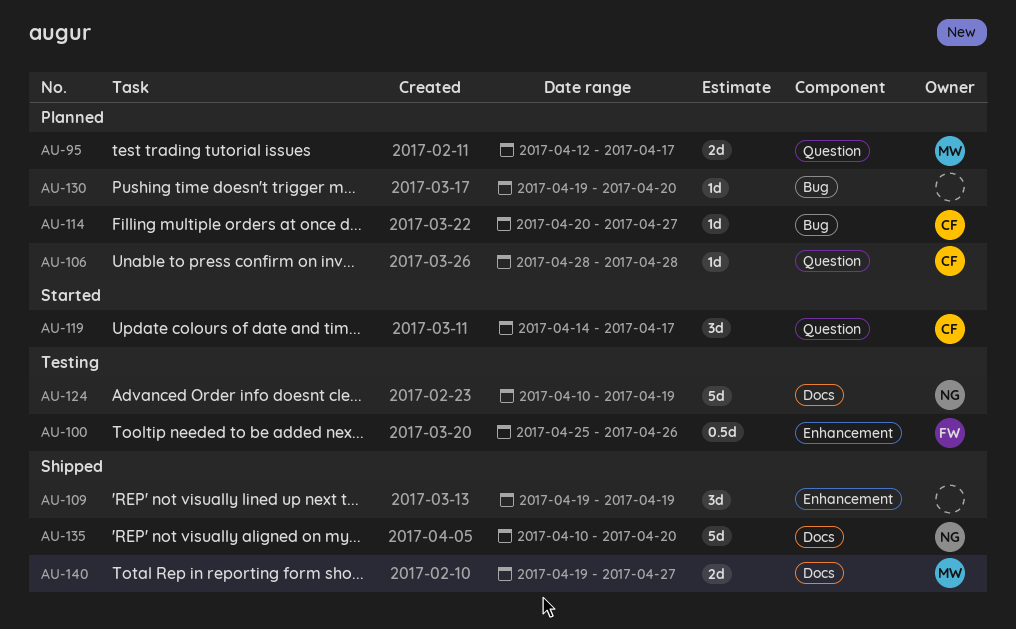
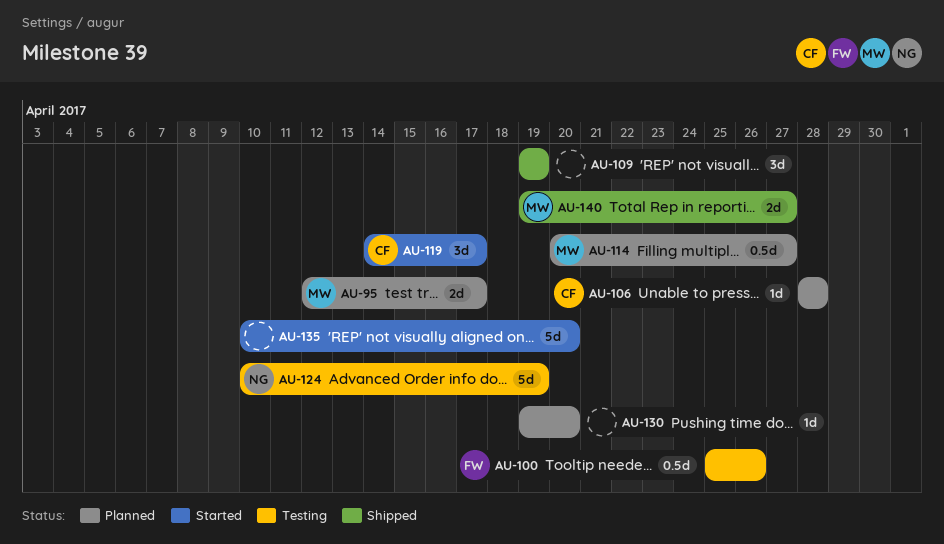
AU-114, owner: CF -> MW
AU-114, estimate: 1d -> 0.5d
AU-135, status: Shipped -> Started
AU-135, owner: NG -> none

